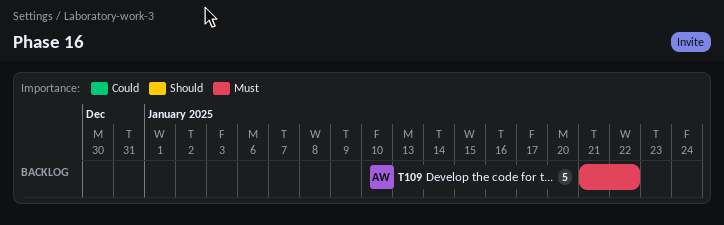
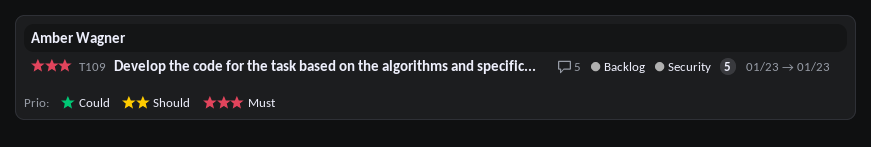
T109, start: Jan 21 -> Jan 23
T109, due: Jan 22 -> Jan 23

